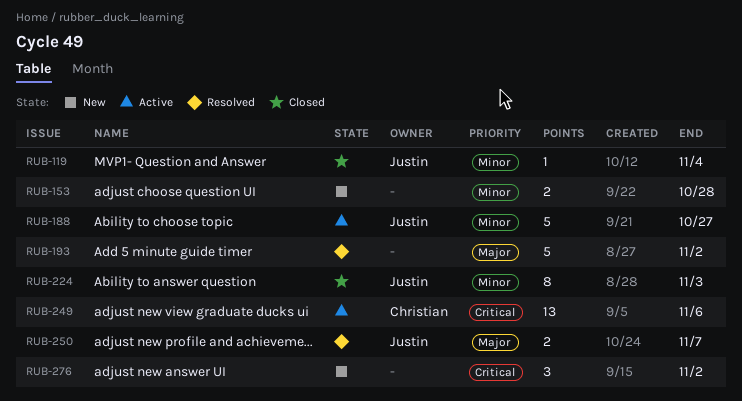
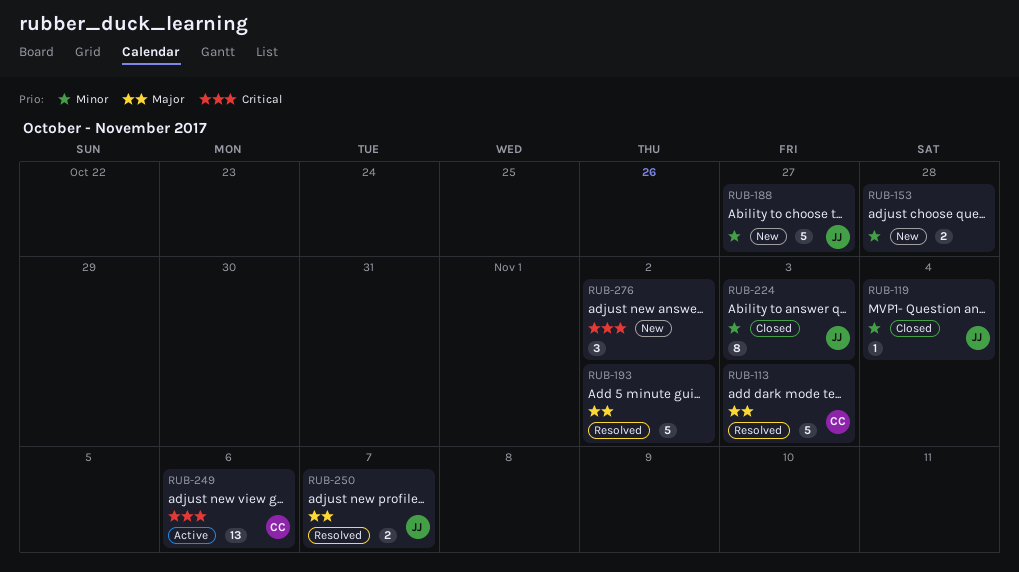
RUB-113: none -> present
RUB-188, status: Active -> New

